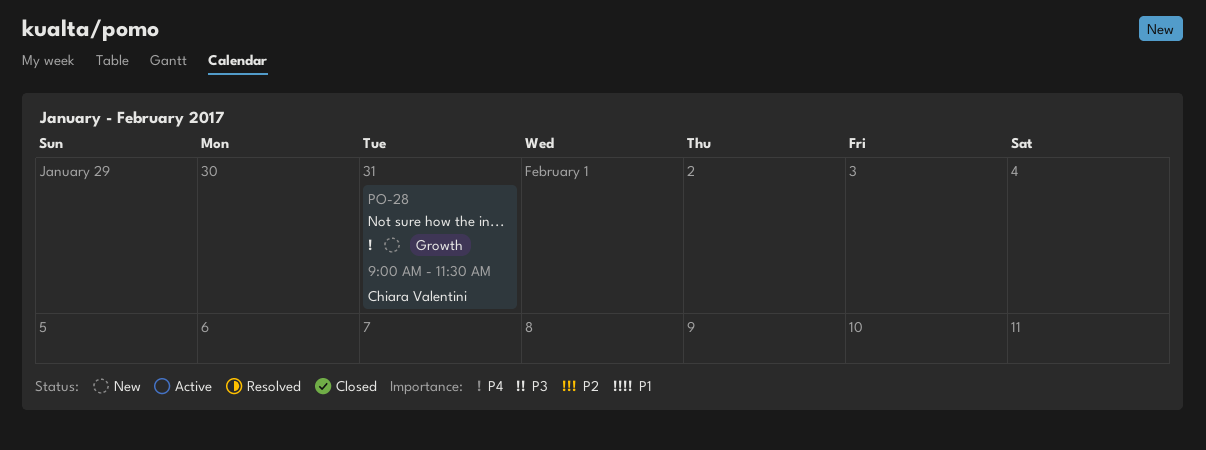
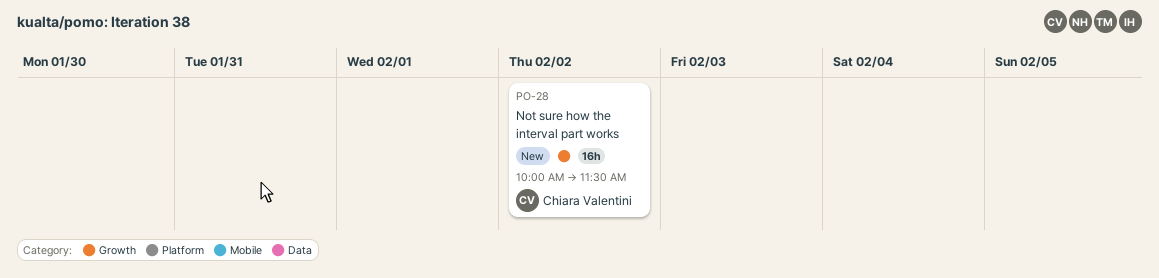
PO-28, day: Jan 31 -> Feb 2
PO-28, begins: 09:00 -> 10:00

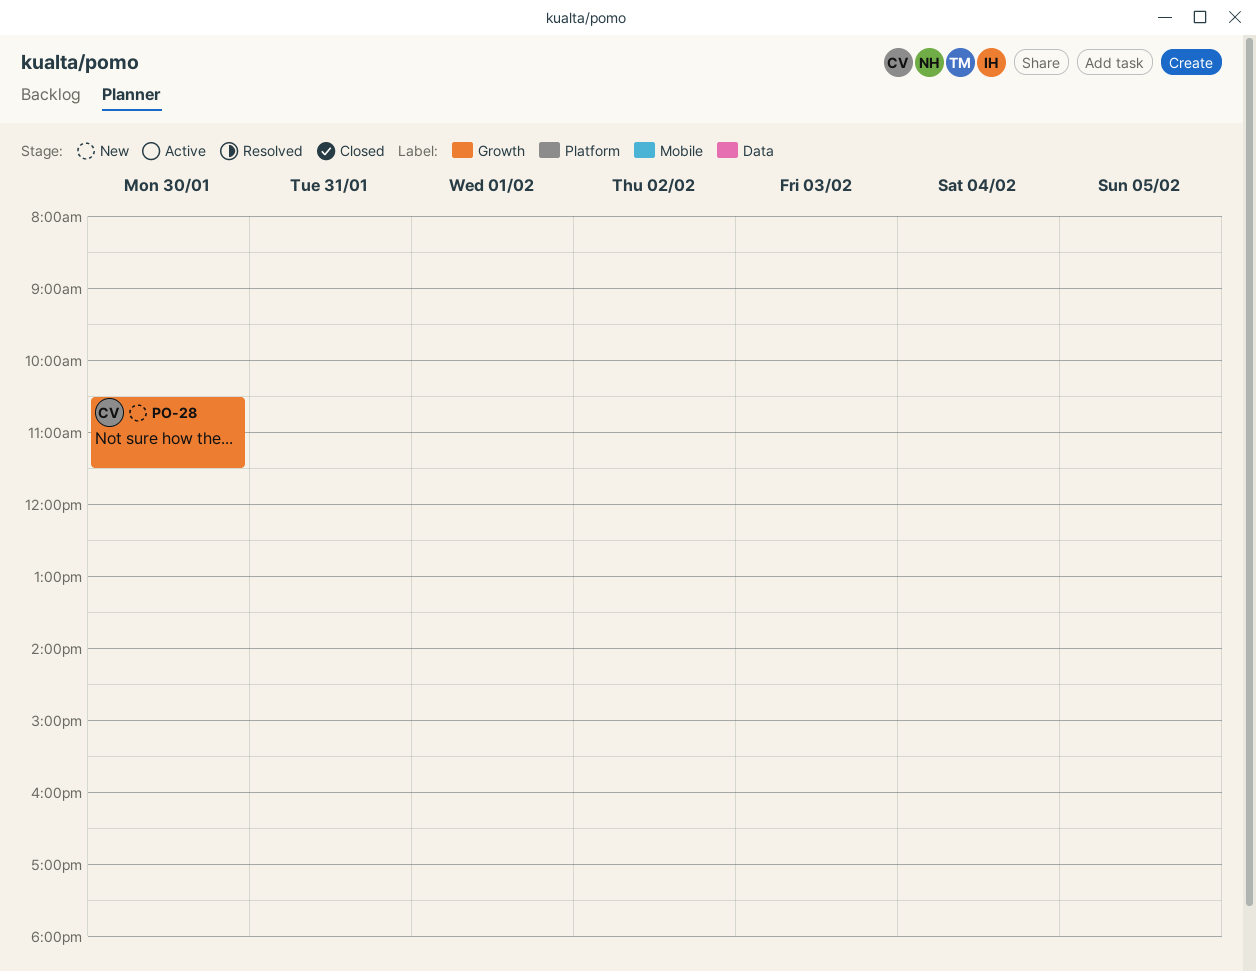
PO-28, day: Feb 2 -> Jan 30
PO-28, begins: 10:00 -> 10:30

